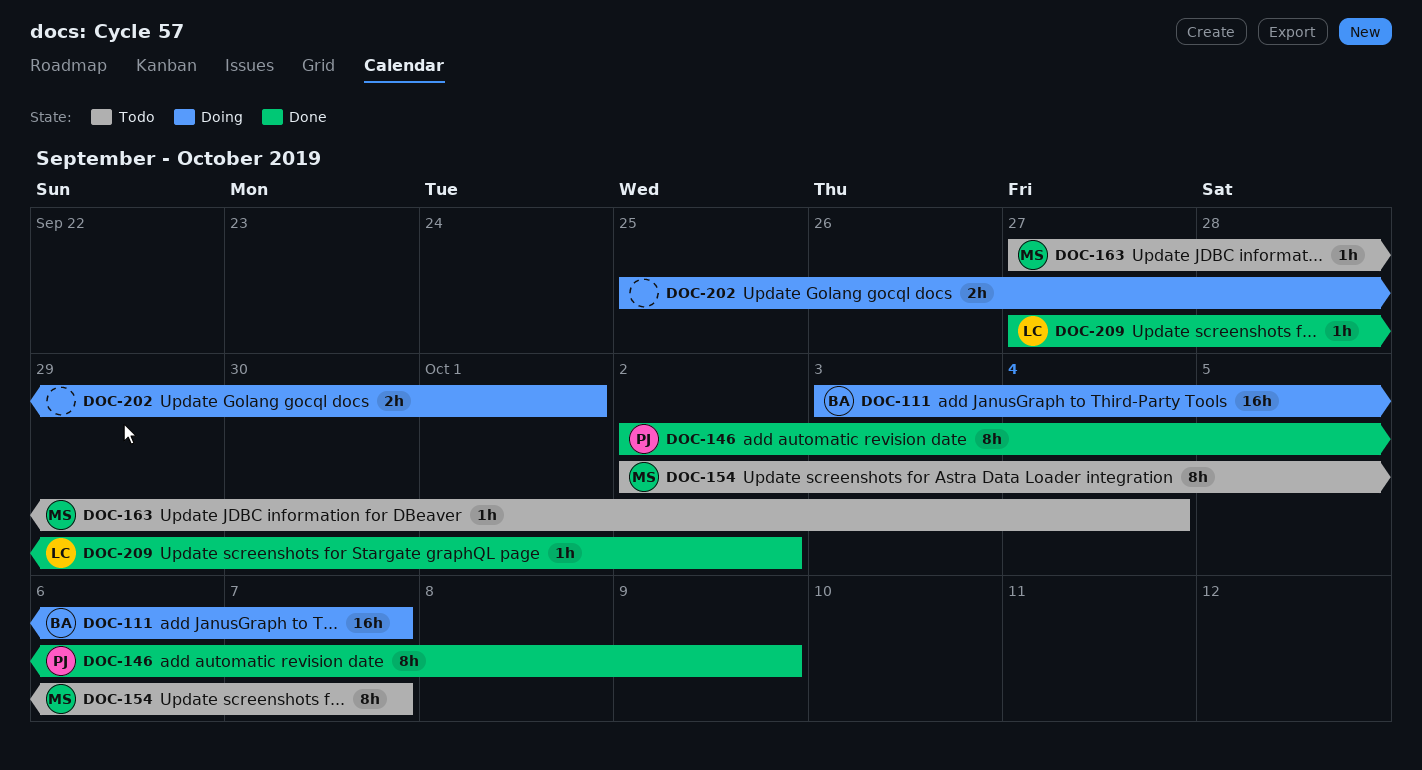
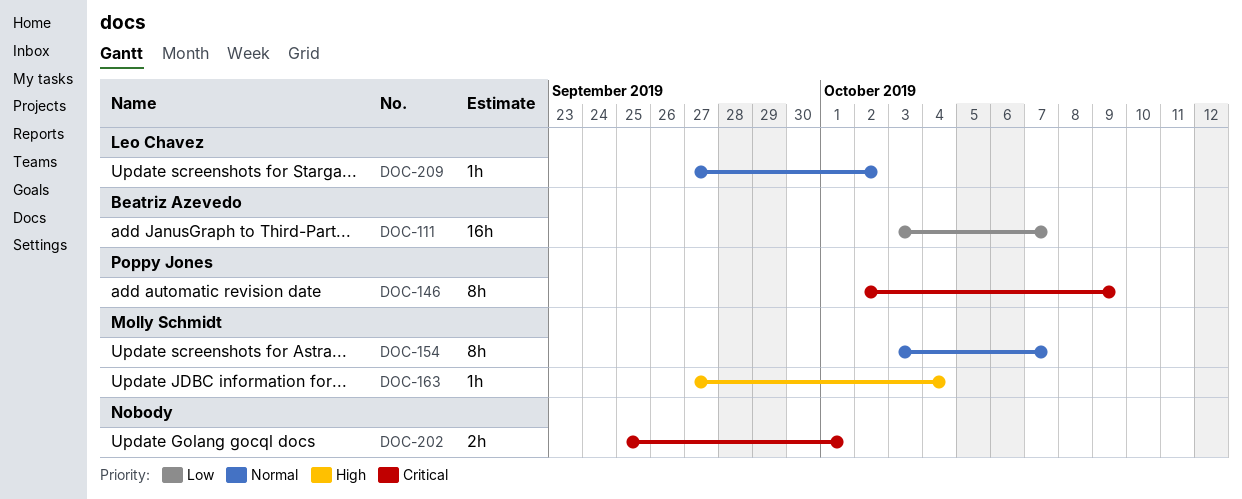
DOC-154, start: Oct 2 -> Oct 3

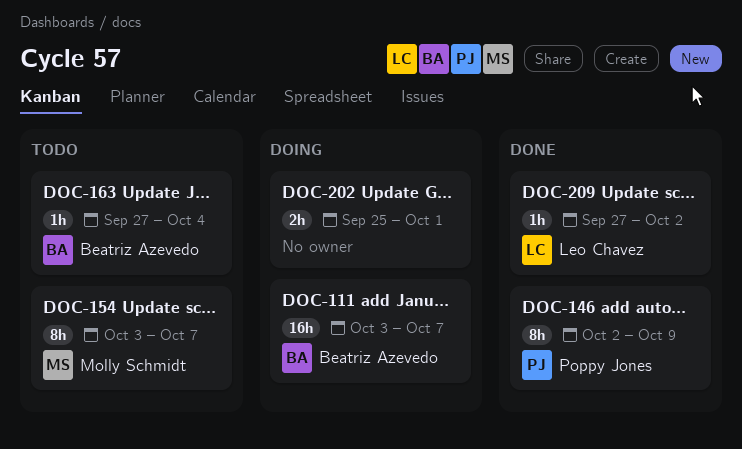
DOC-163, owner: Molly Schmidt -> Beatriz Azevedo

